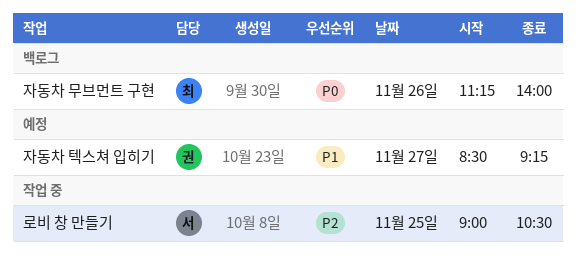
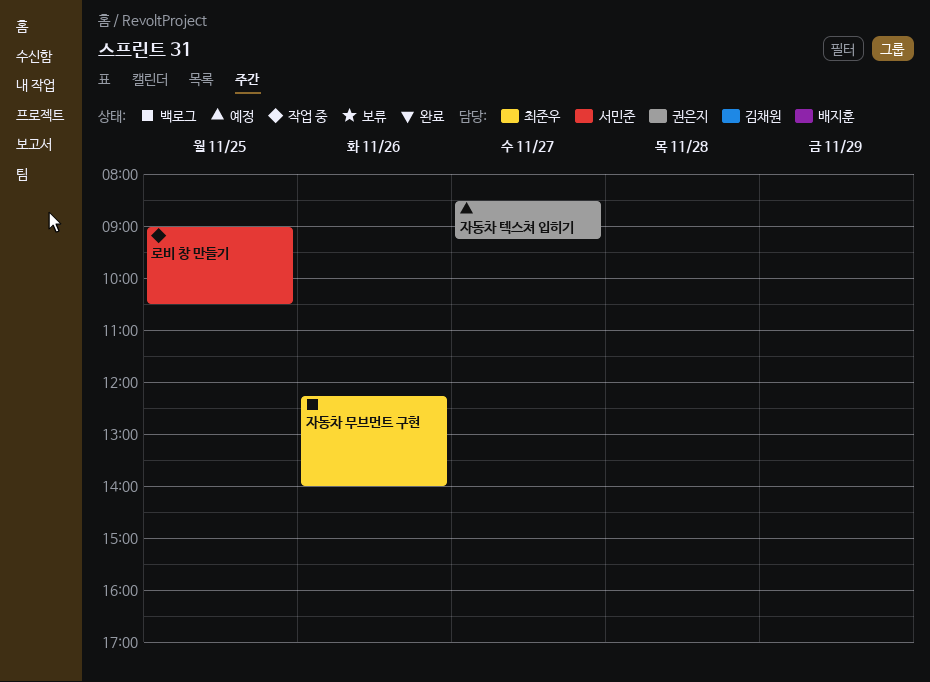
자동차 무브먼트 구현, begins: 11:15 -> 12:15

